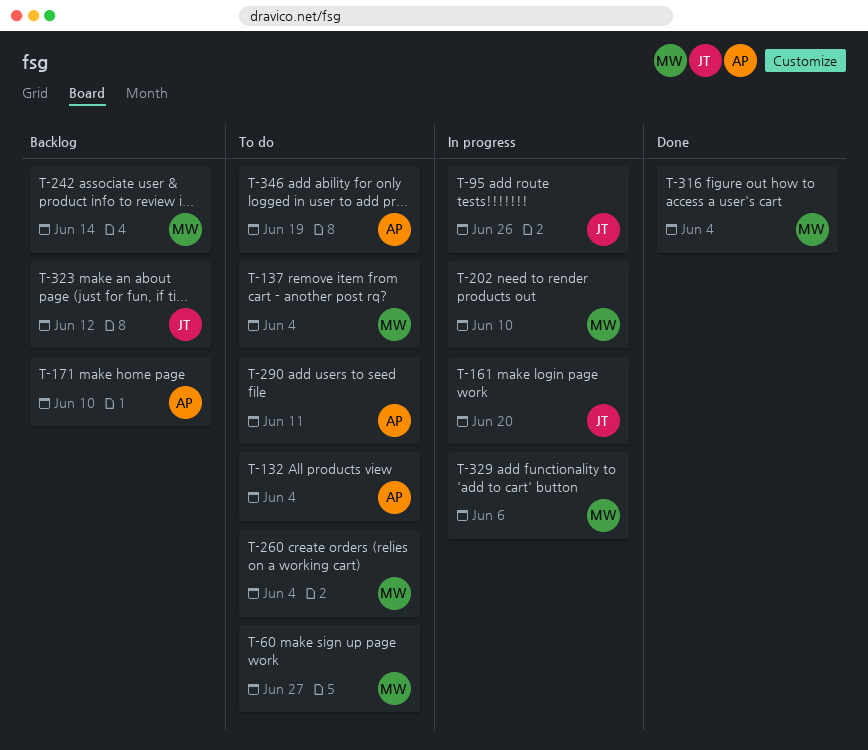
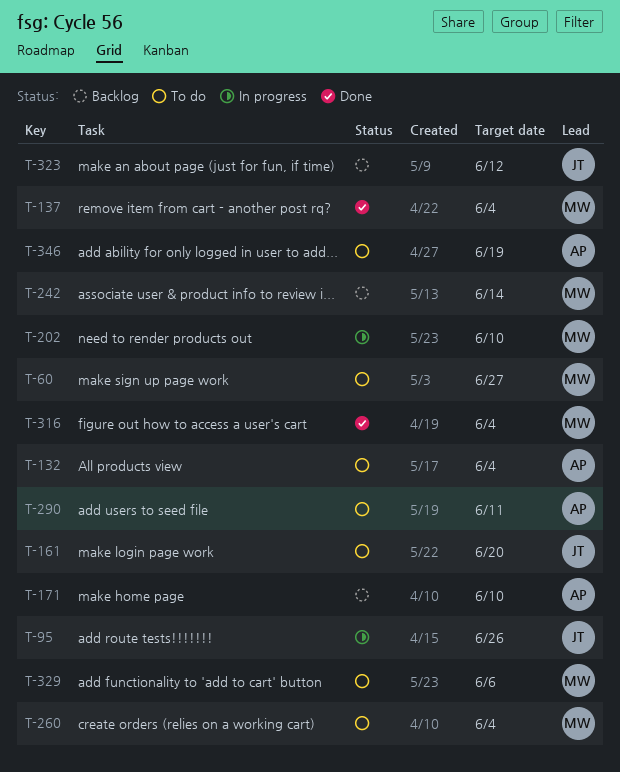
T-137, status: To do -> Done
T-161, status: In progress -> To do
T-329, status: In progress -> To do

